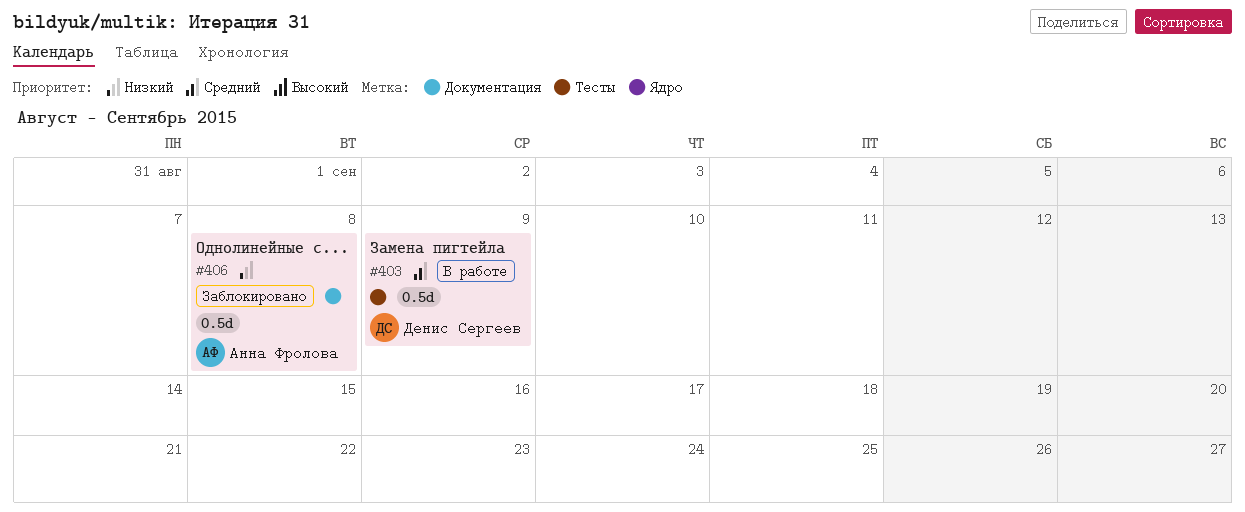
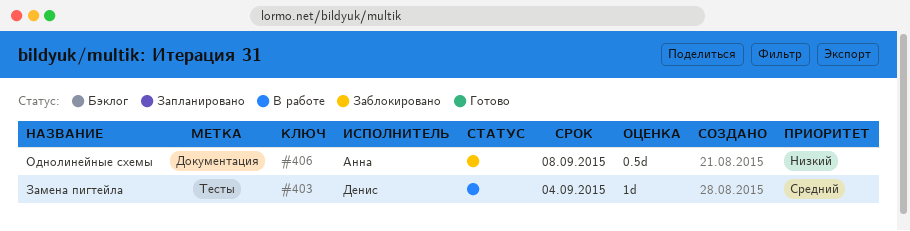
#403, estimate: 0.5d -> 1d
#403, due: Sep 9 -> Sep 4

